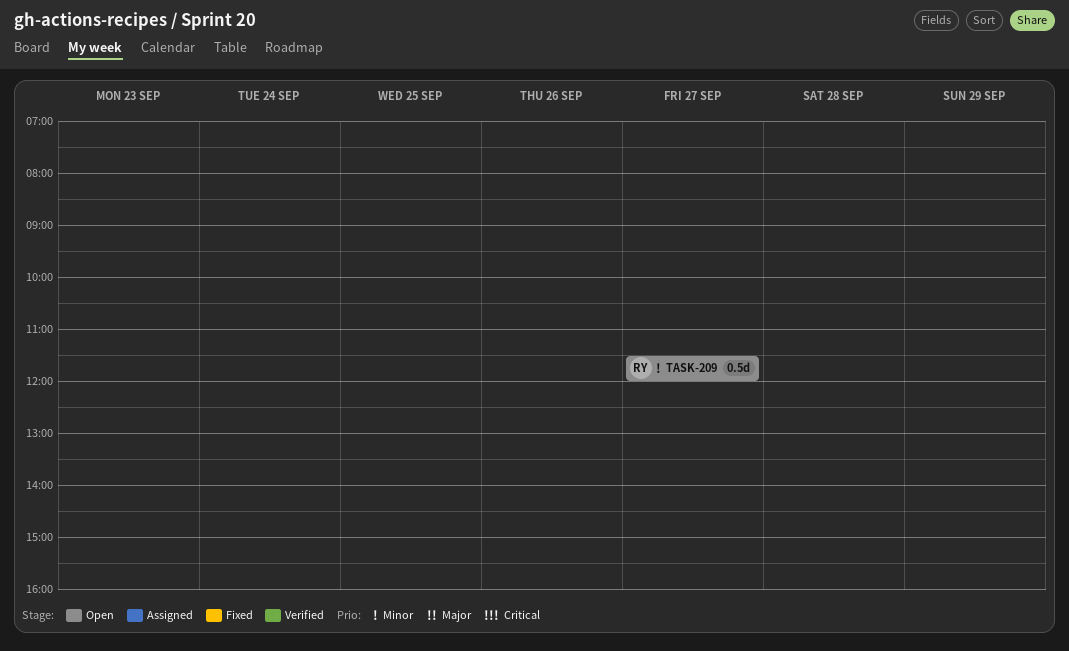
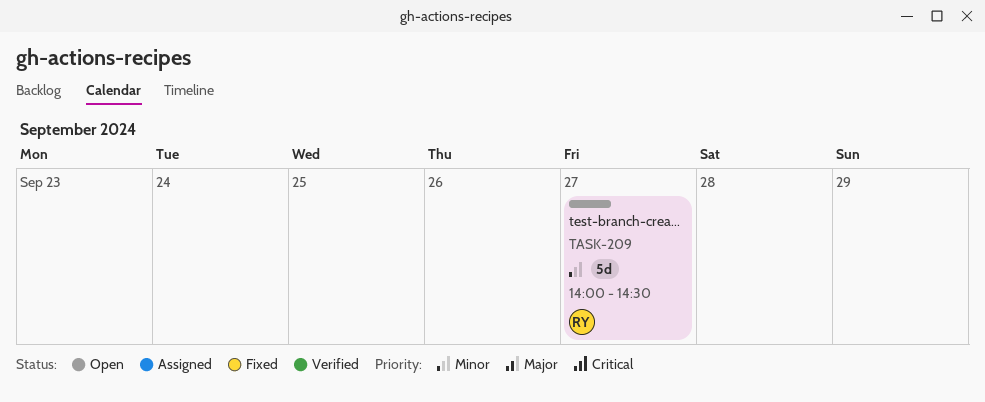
TASK-209, estimate: 0.5d -> 5d
TASK-209, begins: 11:30 -> 14:00
TASK-209, ends: 12:00 -> 14:30

